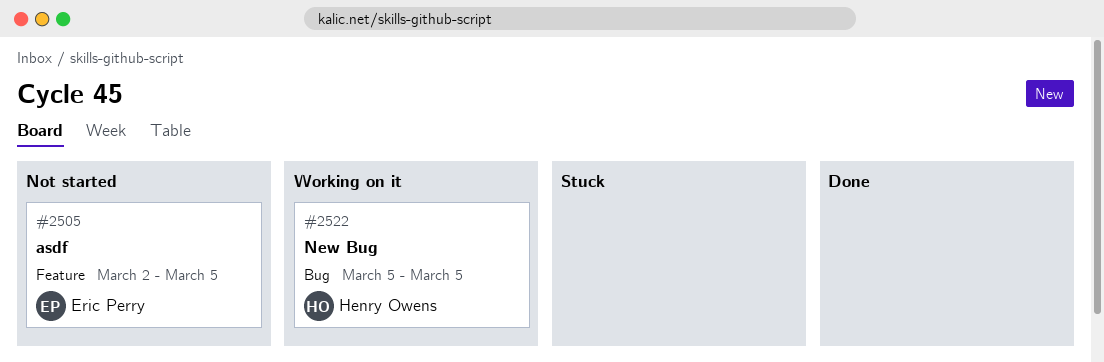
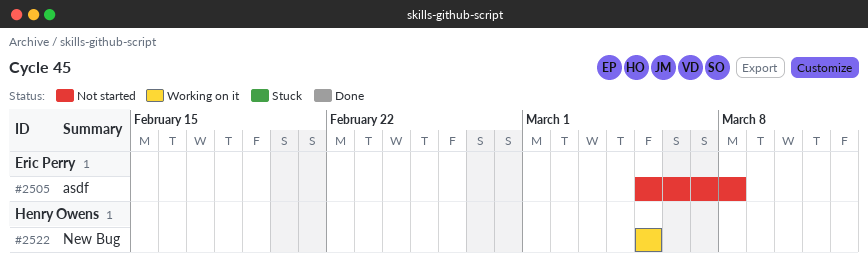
#2505, start: Mar 2 -> Mar 5
#2505, due: Mar 5 -> Mar 8

